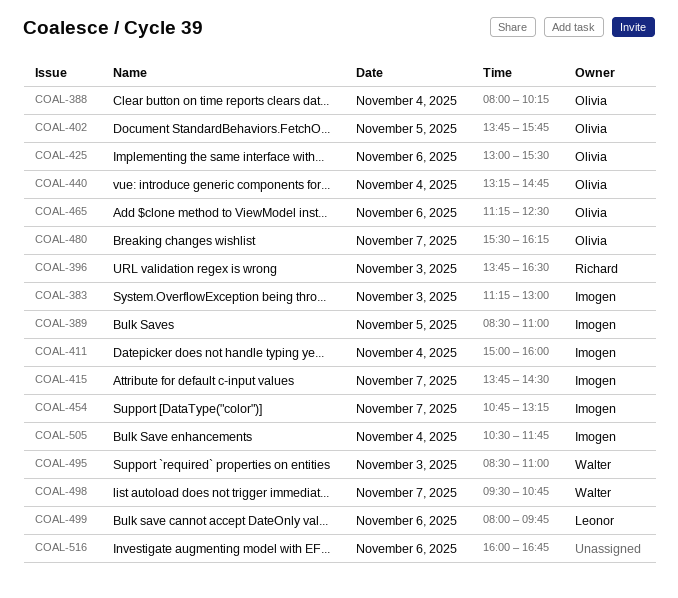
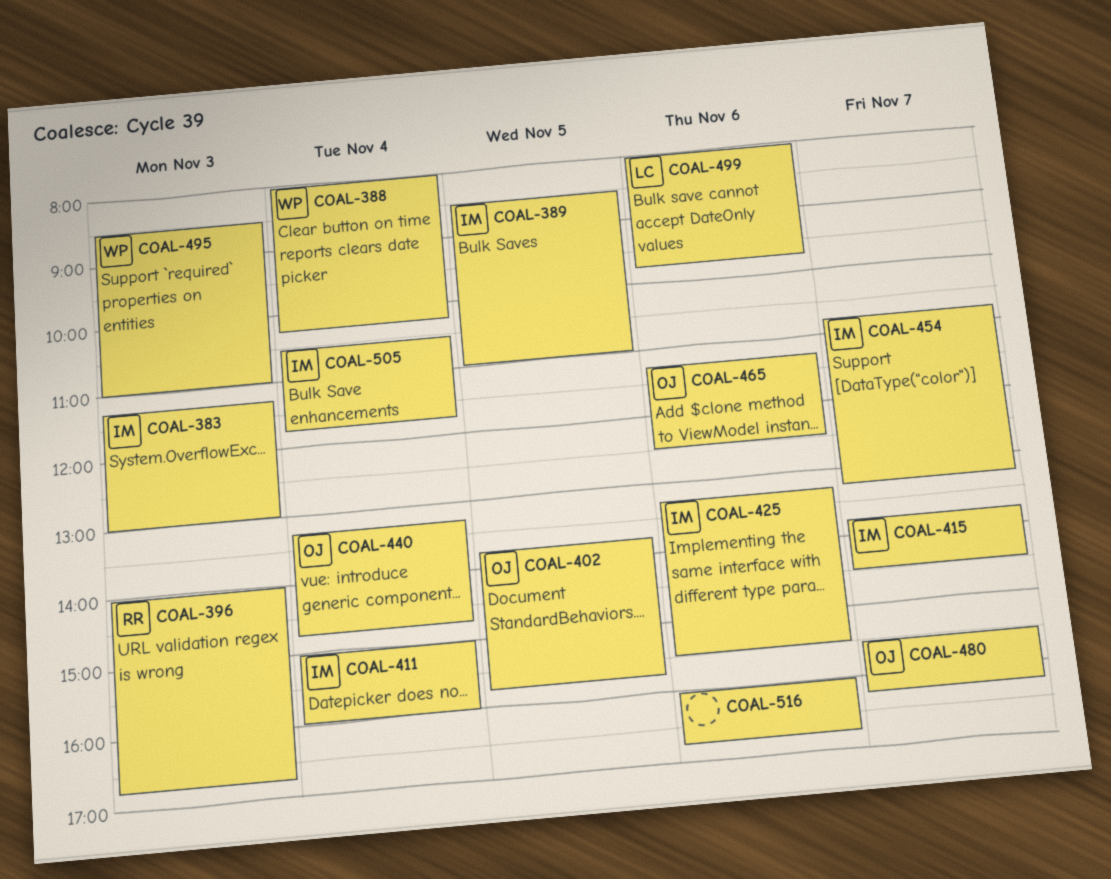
COAL-388, owner: Olivia -> Walter
COAL-396, begins: 13:45 -> 14:00
COAL-396, ends: 16:30 -> 16:45
COAL-425, owner: Olivia -> Imogen
COAL-425, begins: 13:00 -> 13:15
COAL-498: present -> none

